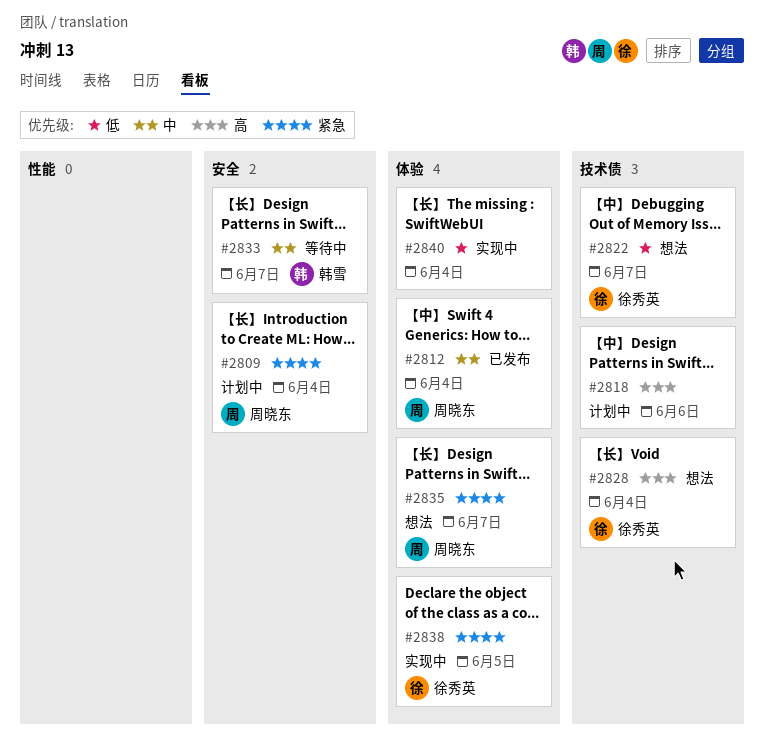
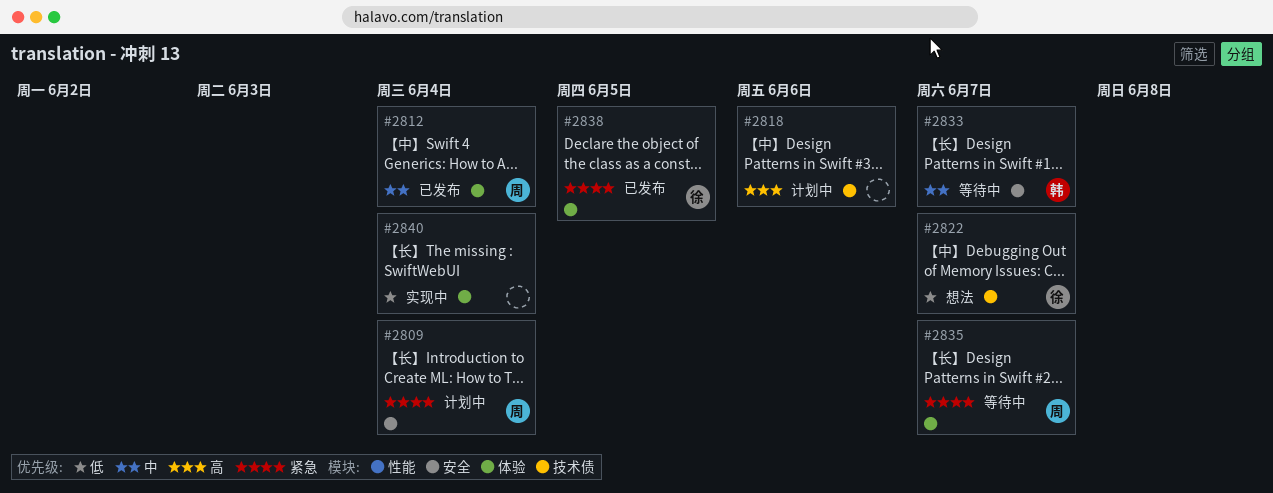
#2828: present -> none
#2835, status: 想法 -> 等待中
#2838, status: 实现中 -> 已发布

